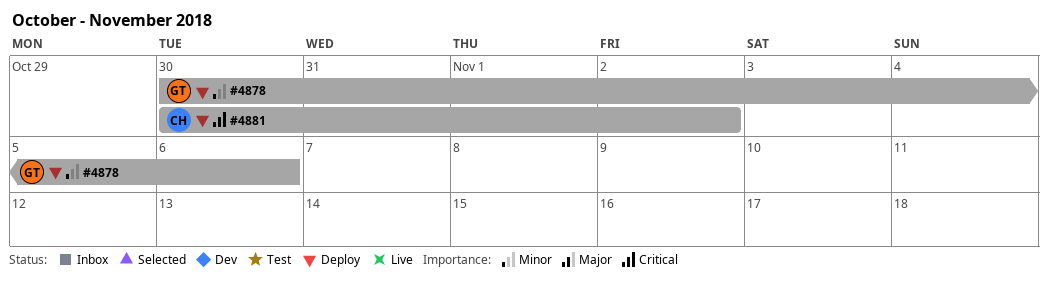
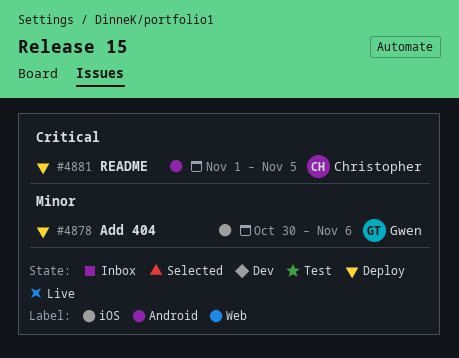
#4881, start: Oct 30 -> Nov 1
#4881, due: Nov 2 -> Nov 5

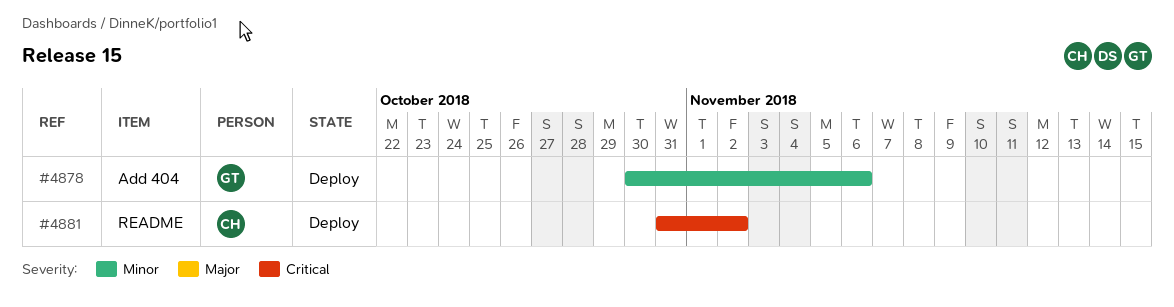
#4881, start: Nov 1 -> Oct 31
#4881, due: Nov 5 -> Nov 2

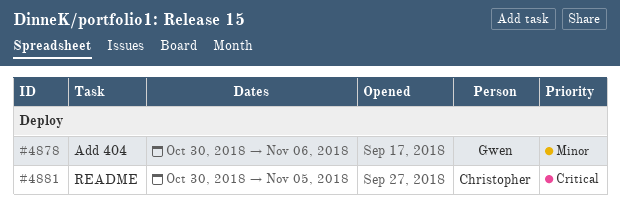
#4881, start: Oct 31 -> Oct 30
#4881, due: Nov 2 -> Nov 5

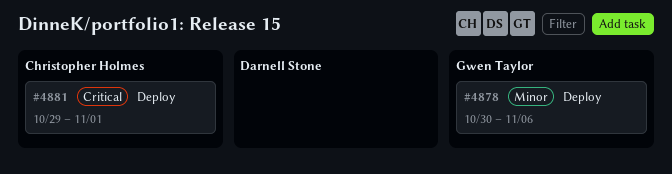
#4881, start: Oct 30 -> Oct 29
#4881, due: Nov 5 -> Nov 1

